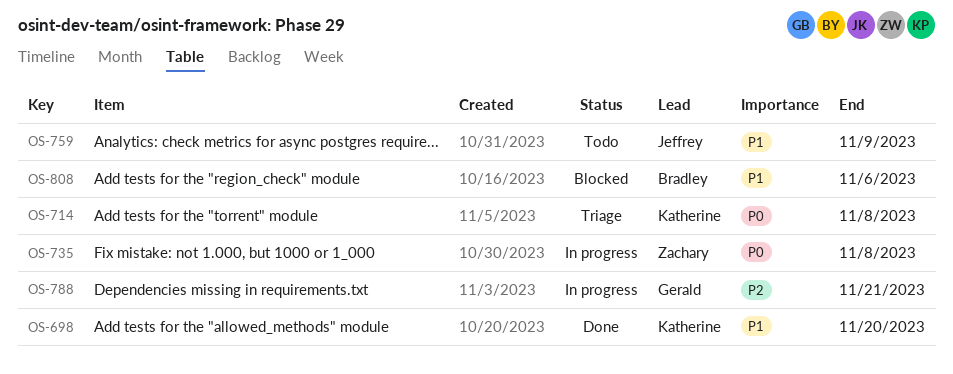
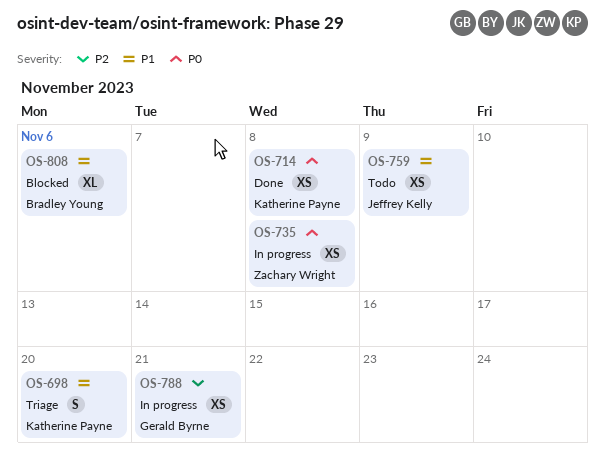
OS-698, status: Done -> Triage
OS-714, status: Triage -> Done

